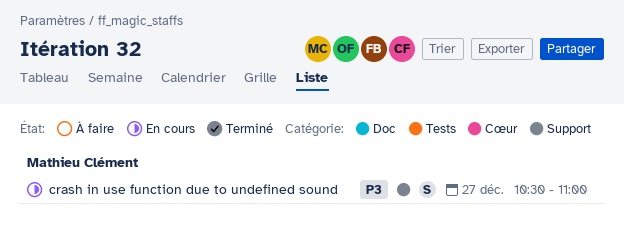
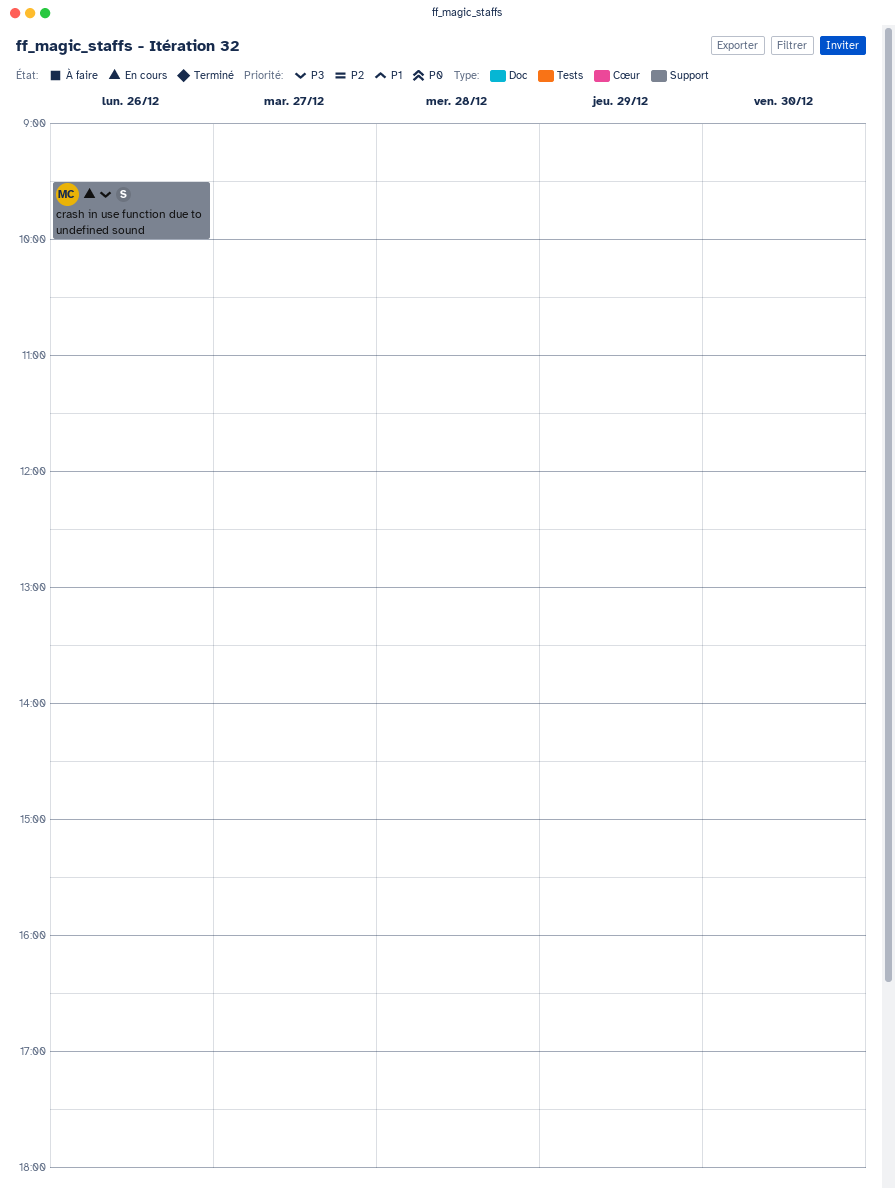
crash in use function due to undefined sound, day: Dec 27 -> Dec 26
crash in use function due to undefined sound, begins: 10:30 -> 09:30
crash in use function due to undefined sound, ends: 11:00 -> 10:00

